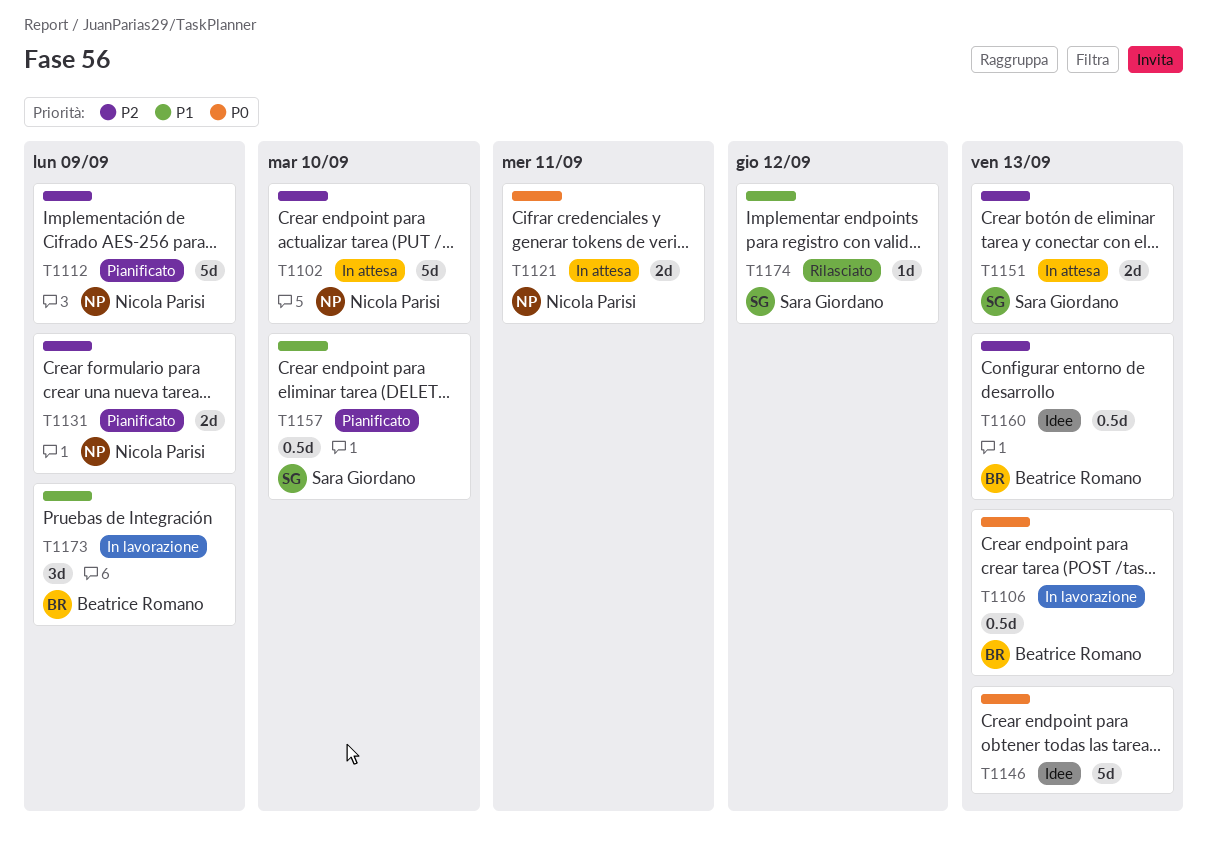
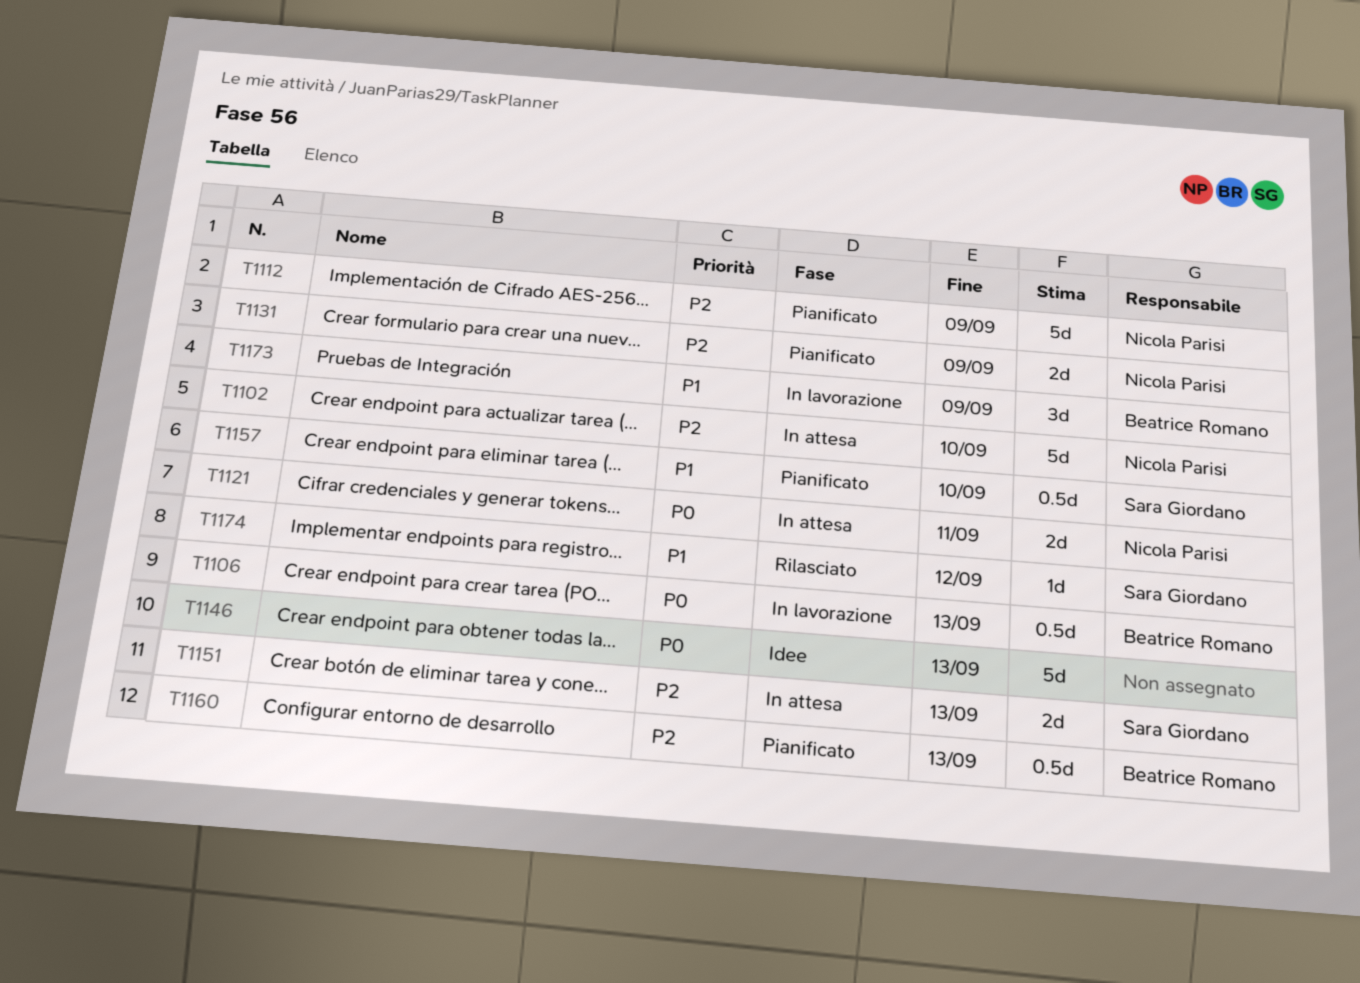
T1160, status: Idee -> Pianificato

